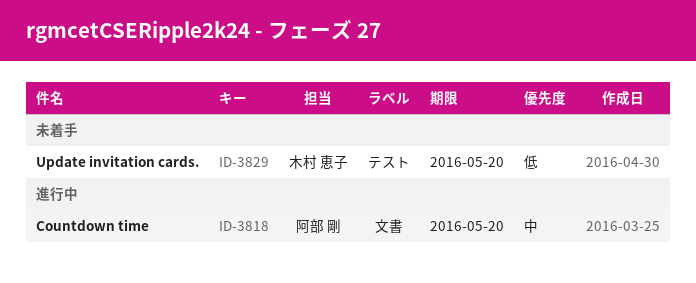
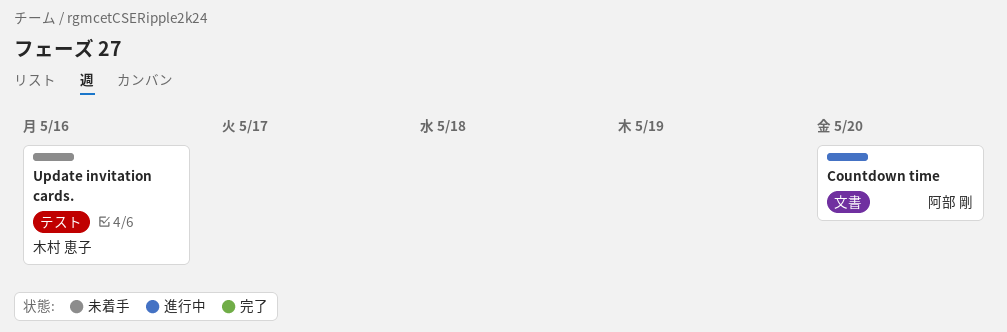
Update invitation cards., due: May 20 -> May 16

